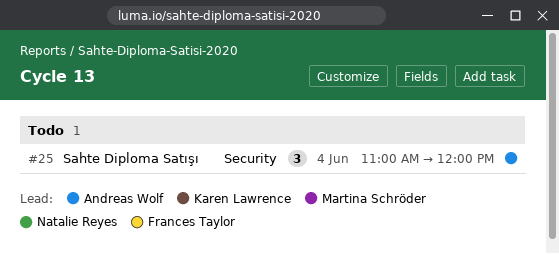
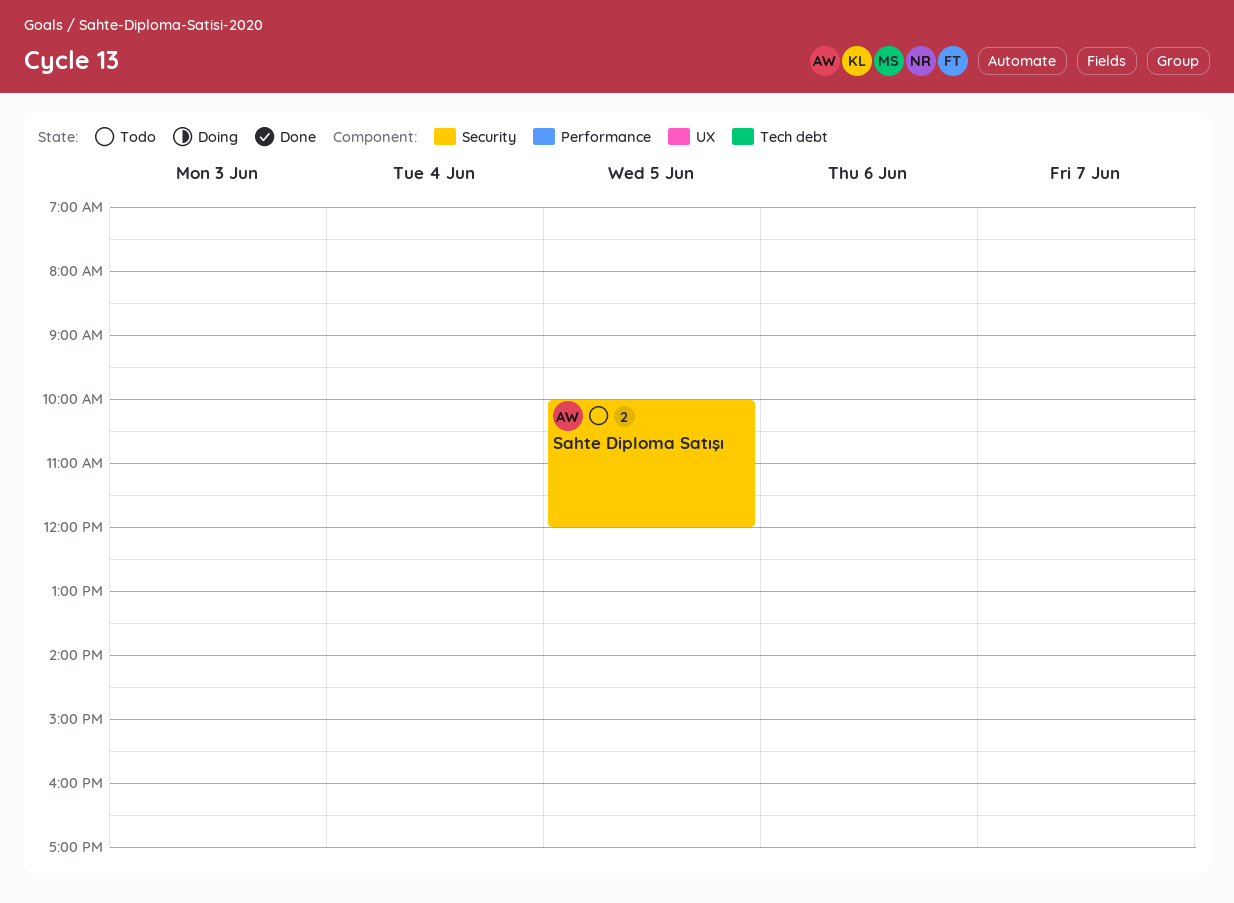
Sahte Diploma Satışı, estimate: 3 -> 2
Sahte Diploma Satışı, day: Jun 4 -> Jun 5
Sahte Diploma Satışı, begins: 11:00 -> 10:00

